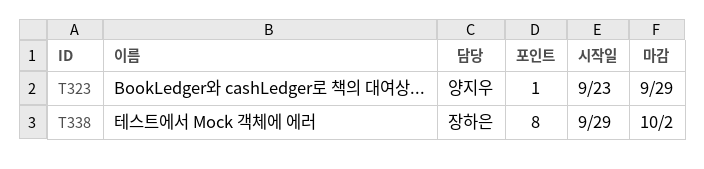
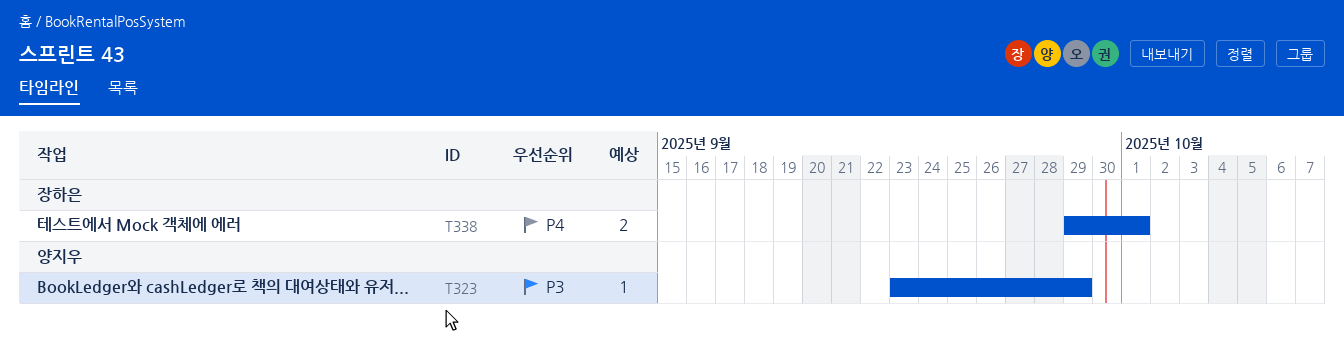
T338, estimate: 8 -> 2
T338, due: Oct 2 -> Oct 1

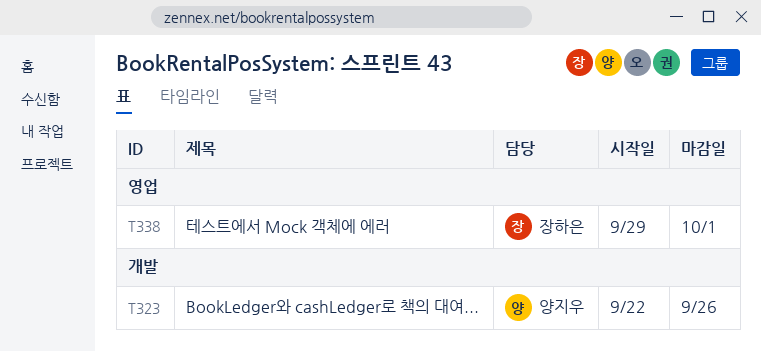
T323, start: Sep 23 -> Sep 22
T323, due: Sep 29 -> Sep 26

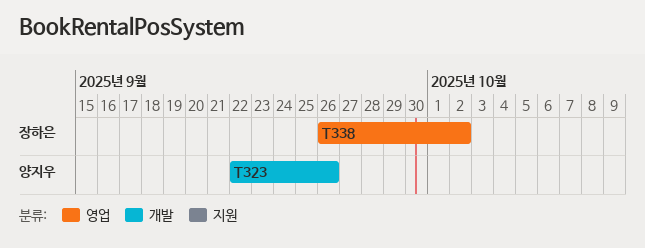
T338, start: Sep 29 -> Sep 26
T338, due: Oct 1 -> Oct 2

